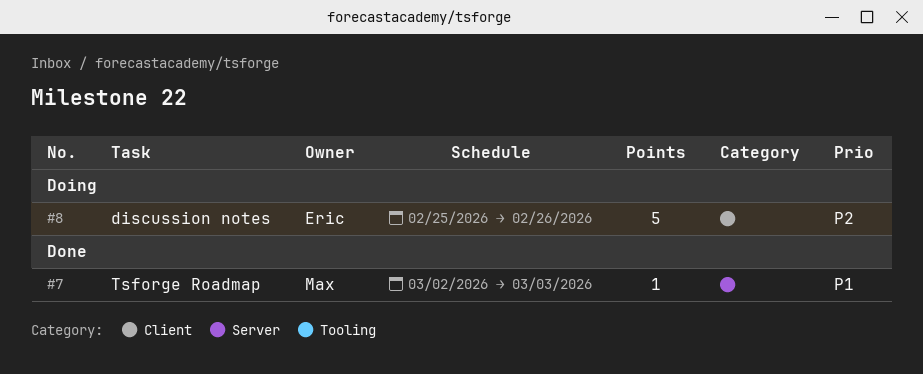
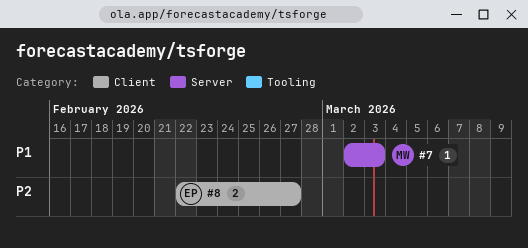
#8, estimate: 5 -> 2
#8, start: Feb 25 -> Feb 22
#8, due: Feb 26 -> Feb 27

